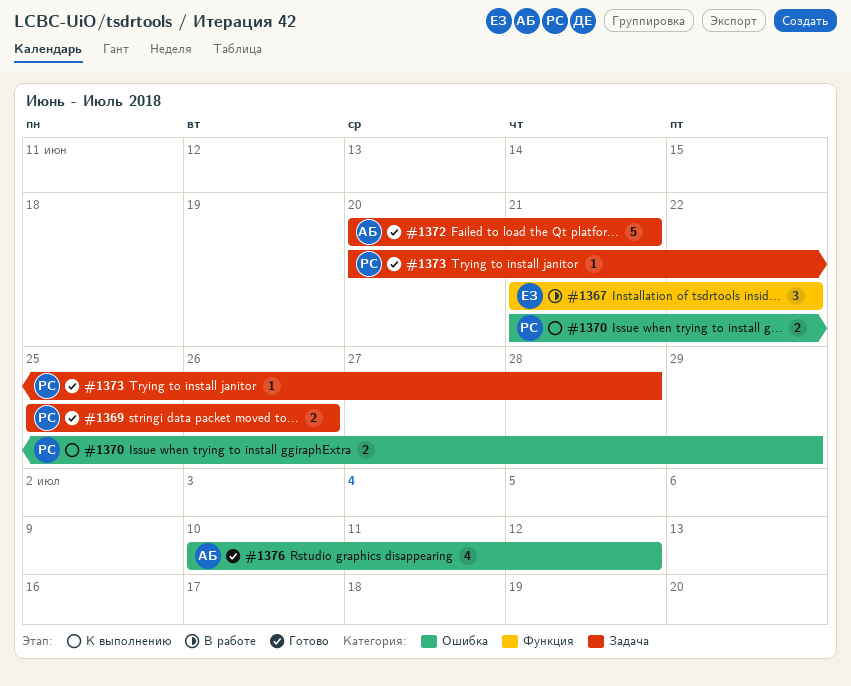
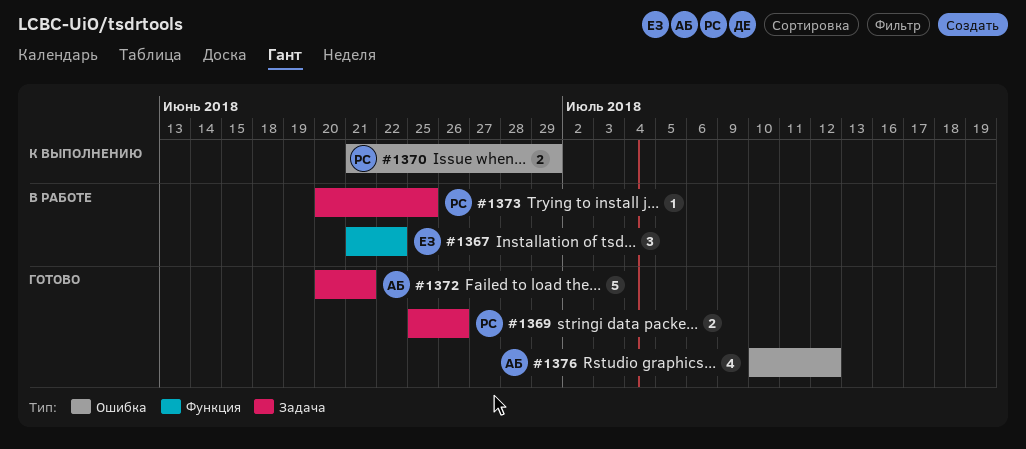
#1373, status: Готово -> В работе
#1373, due: Jun 28 -> Jun 25

